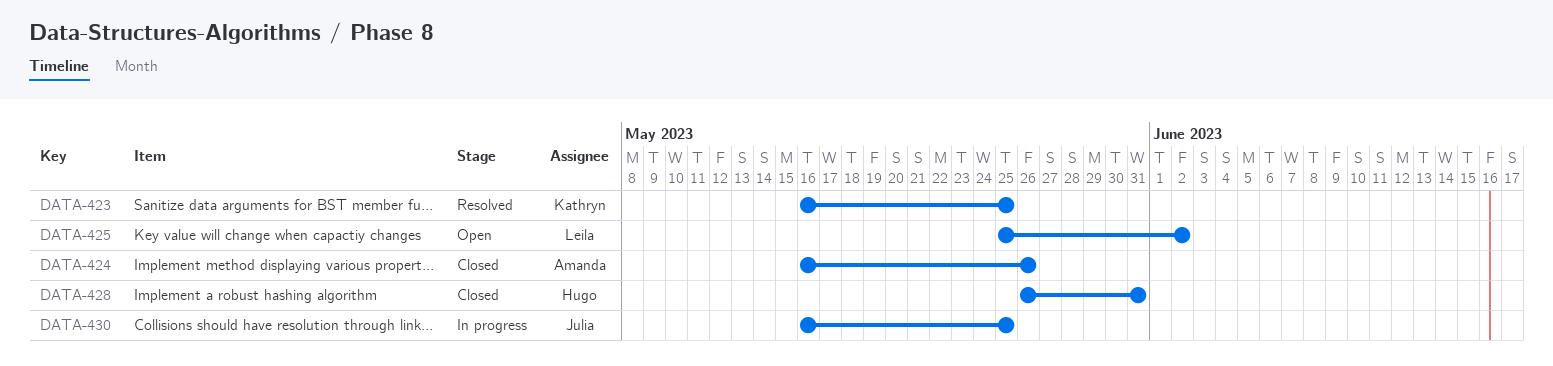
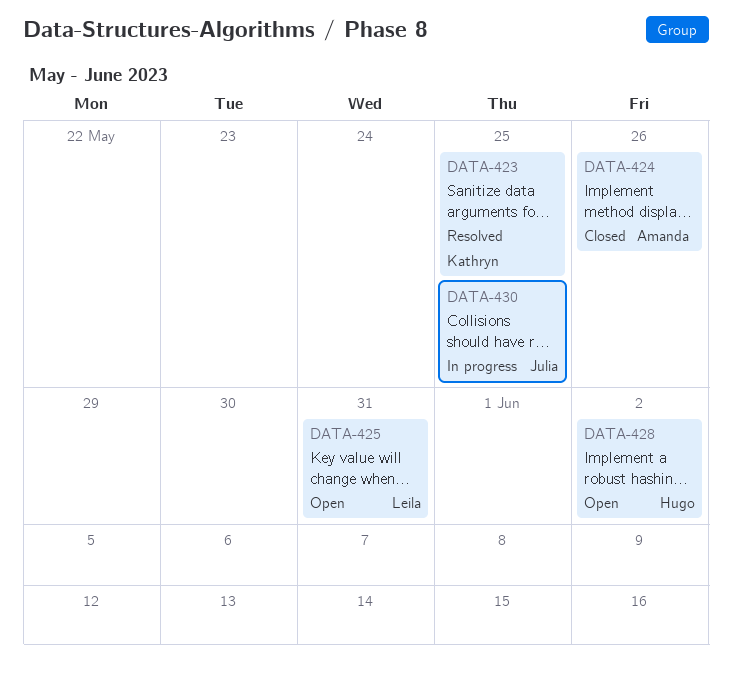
DATA-425, due: Jun 2 -> May 31
DATA-428, status: Closed -> Open
DATA-428, due: May 31 -> Jun 2

